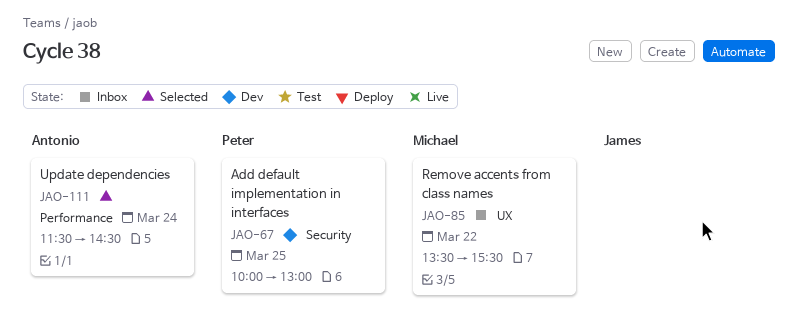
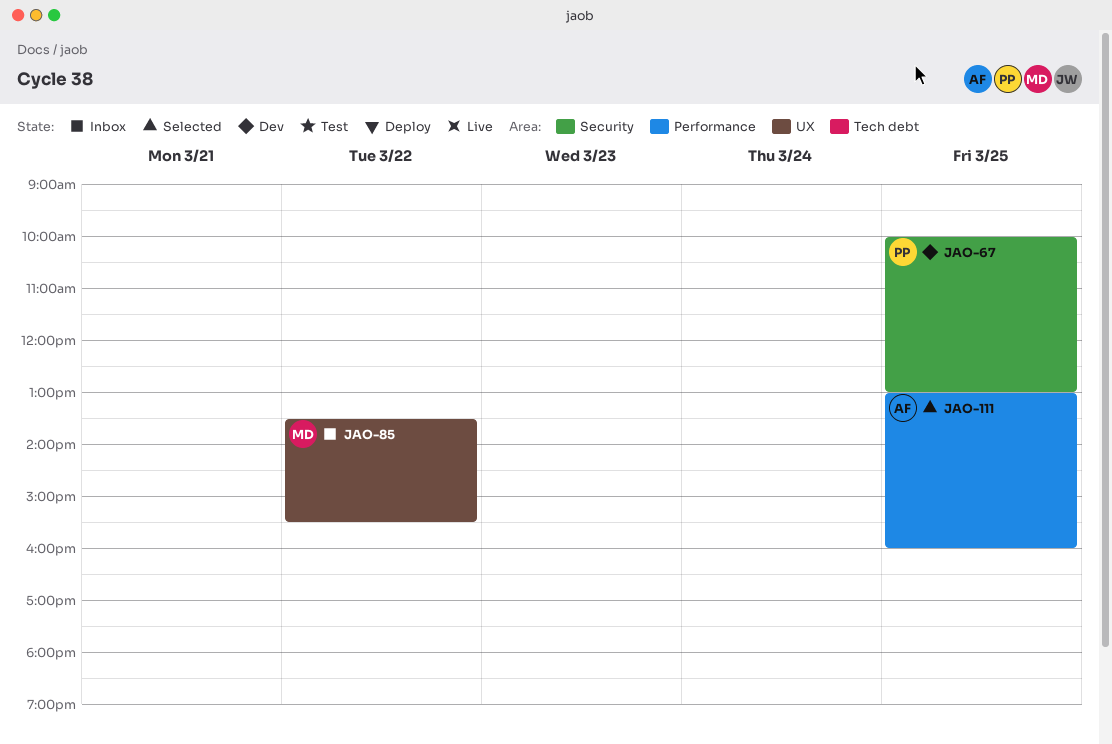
JAO-111, day: Mar 24 -> Mar 25
JAO-111, begins: 11:30 -> 13:00
JAO-111, ends: 14:30 -> 16:00

